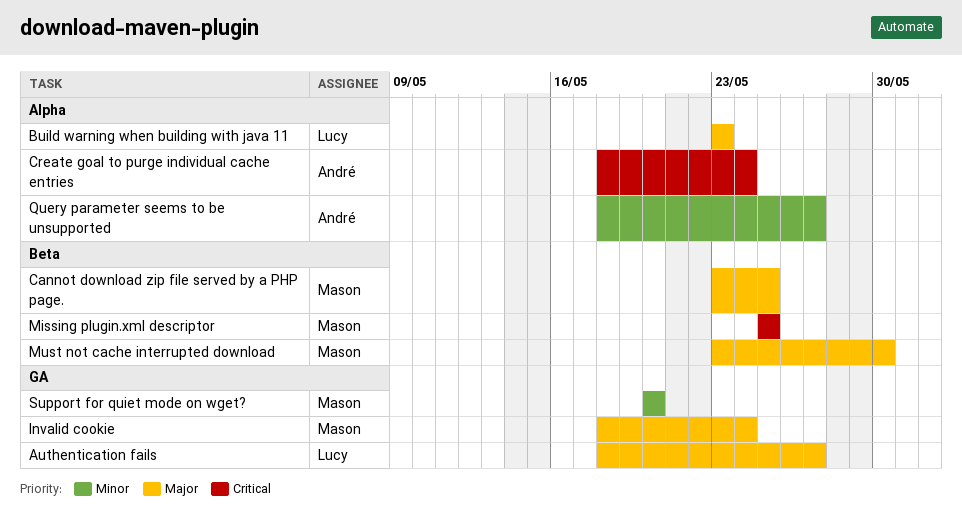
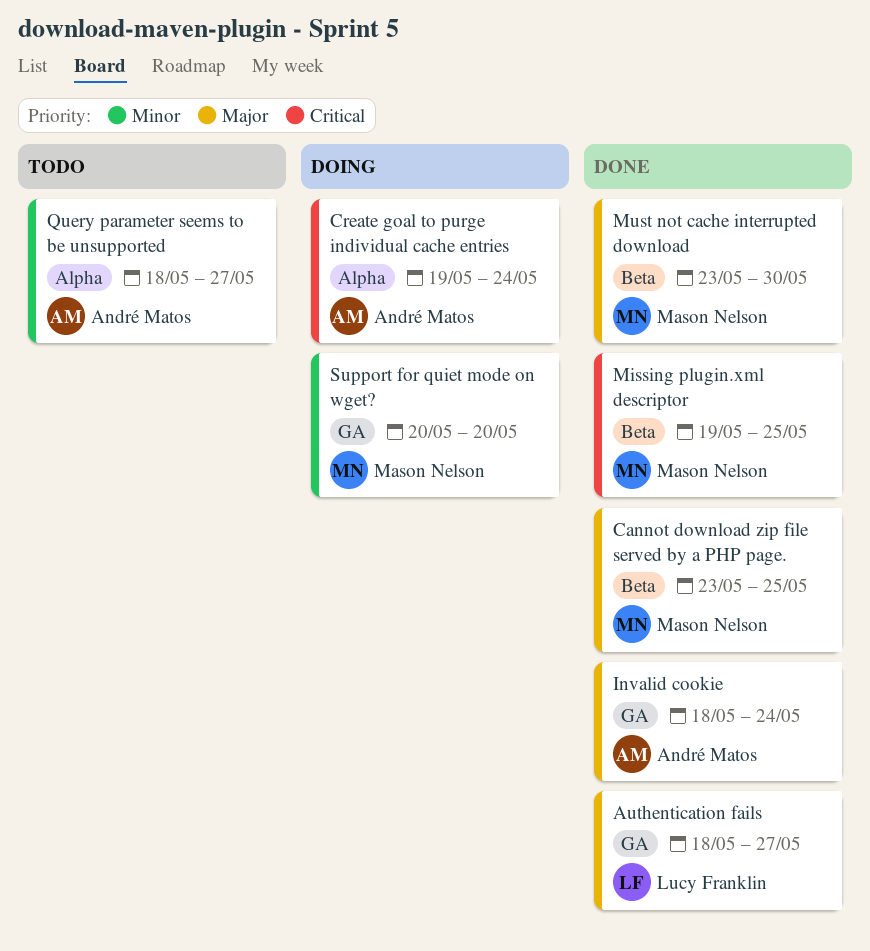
Build warning when building with java 11: present -> none
Create goal to purge individual cache entries, start: May 18 -> May 19
Invalid cookie, owner: Mason Nelson -> André Matos
Missing plugin.xml descriptor, start: May 25 -> May 19

